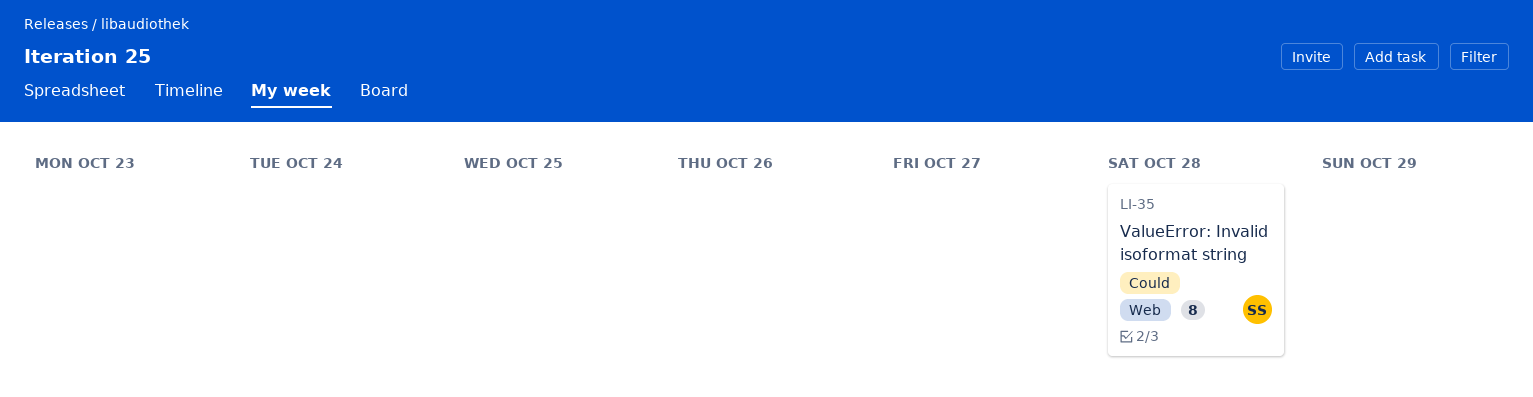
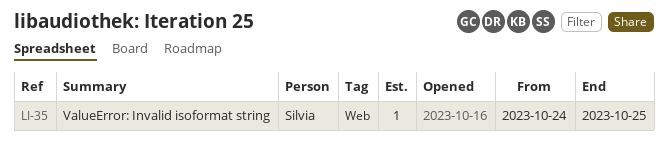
LI-35, estimate: 8 -> 1
LI-35, due: Oct 28 -> Oct 25

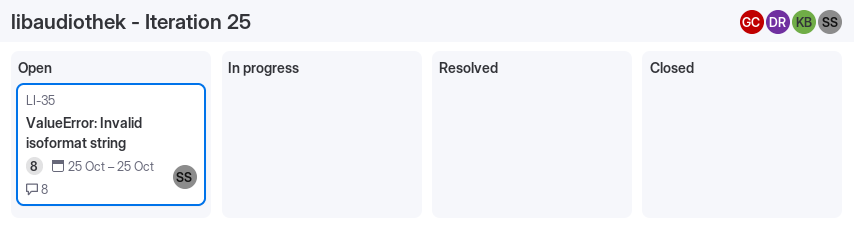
LI-35, estimate: 1 -> 8
LI-35, start: Oct 24 -> Oct 25

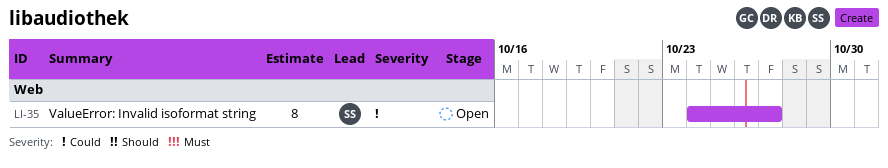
LI-35, start: Oct 25 -> Oct 24
LI-35, due: Oct 25 -> Oct 27

